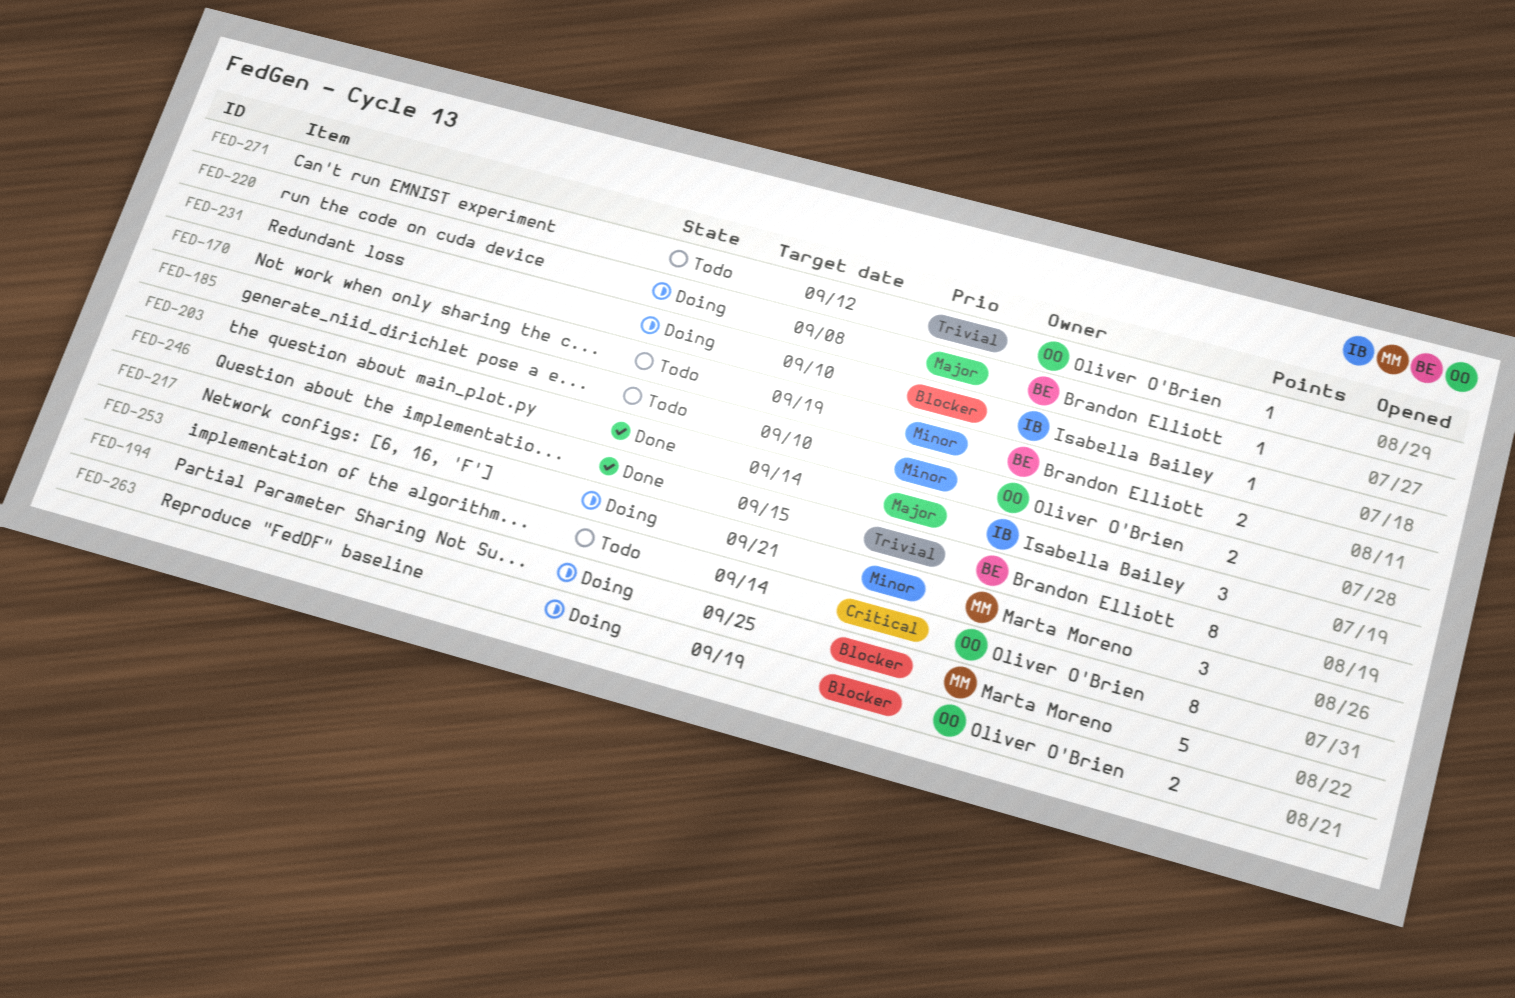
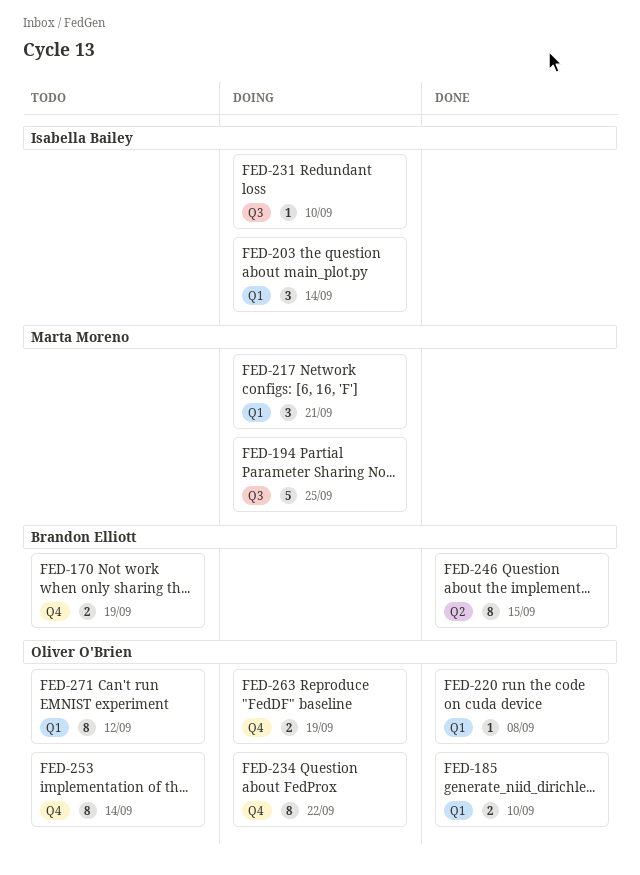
FED-185, status: Todo -> Done
FED-203, status: Done -> Doing
FED-220, status: Doing -> Done
FED-220, owner: Brandon Elliott -> Oliver O'Brien
FED-234: none -> present
FED-271, estimate: 1 -> 8

